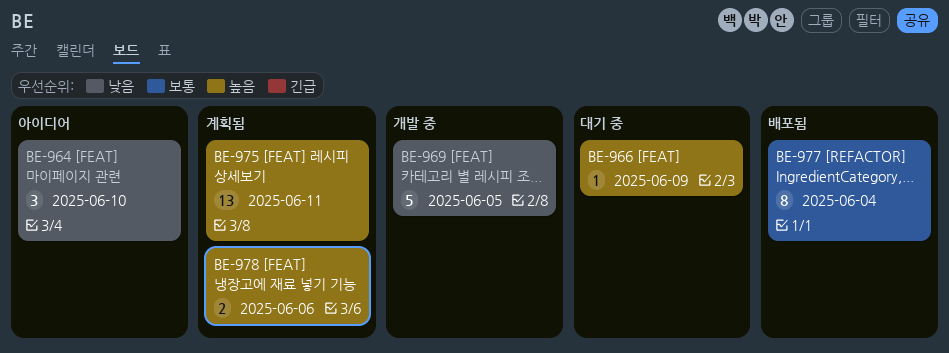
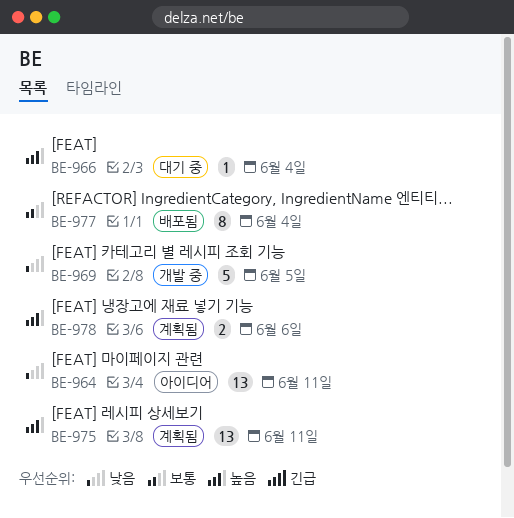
BE-964, estimate: 3 -> 13
BE-964, due: Jun 10 -> Jun 11
BE-966, due: Jun 9 -> Jun 4

